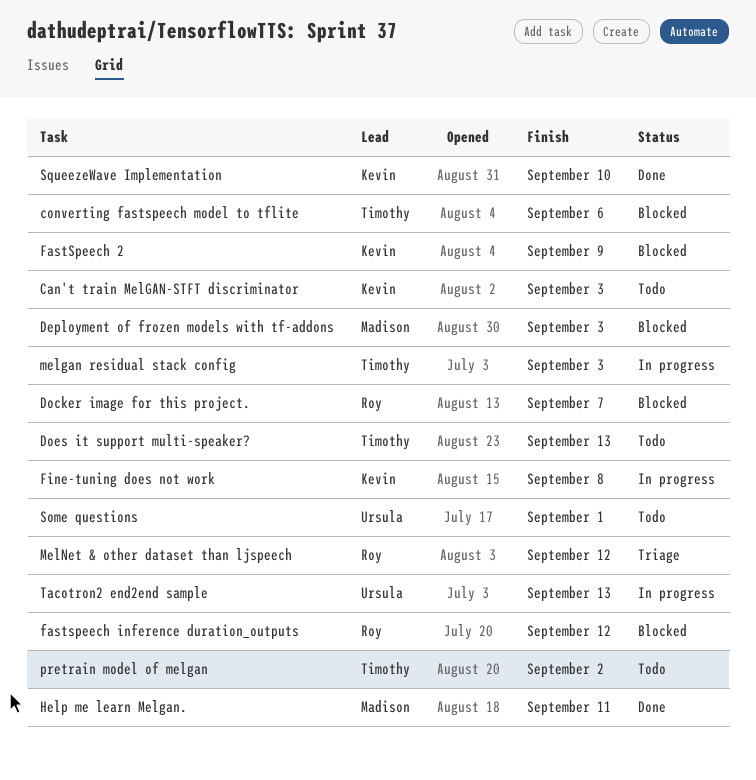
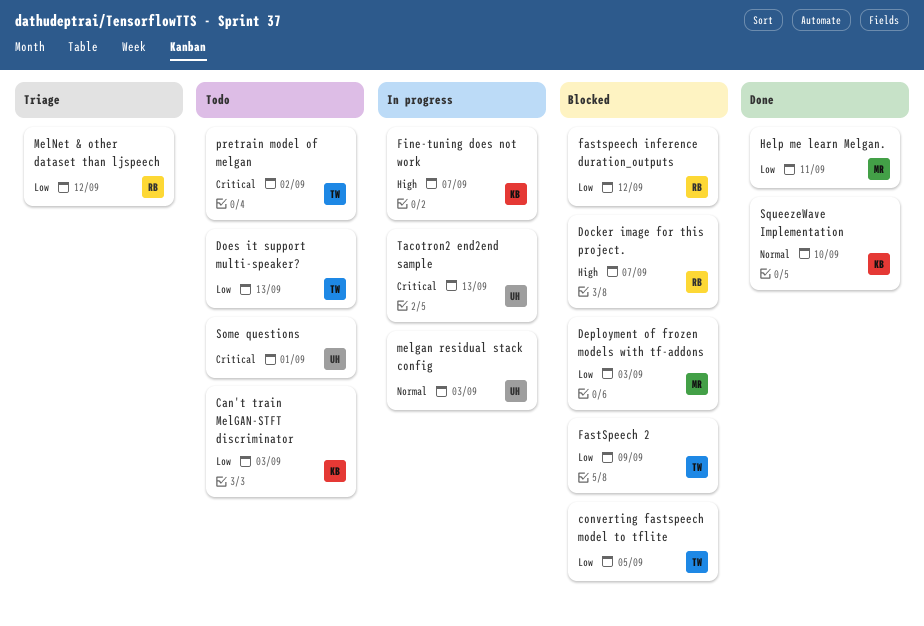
converting fastspeech model to tflite, due: Sep 6 -> Sep 5
FastSpeech 2, owner: Kevin -> Timothy
Fine-tuning does not work, due: Sep 8 -> Sep 7
melgan residual stack config, owner: Timothy -> Ursula

